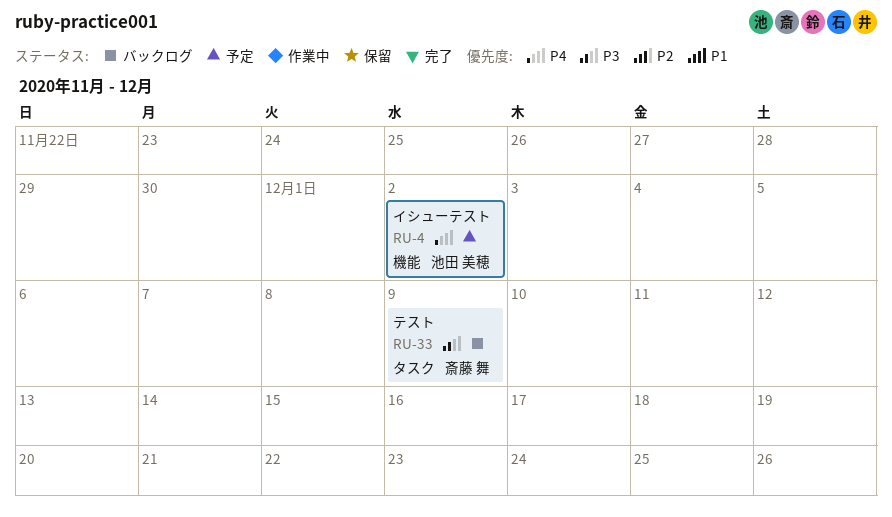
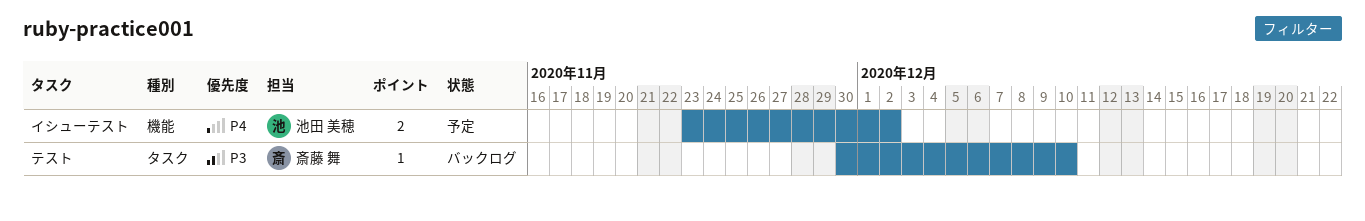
テスト, due: Dec 9 -> Dec 10

